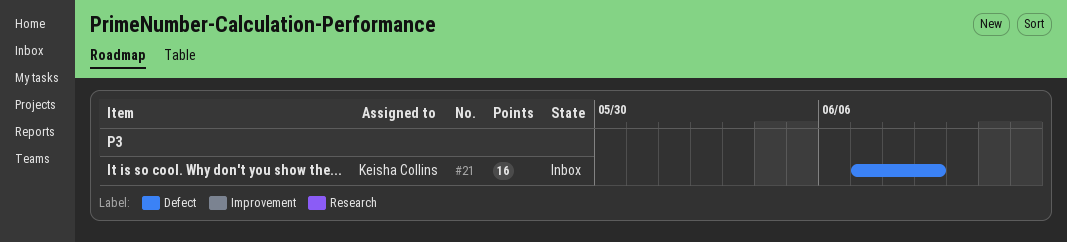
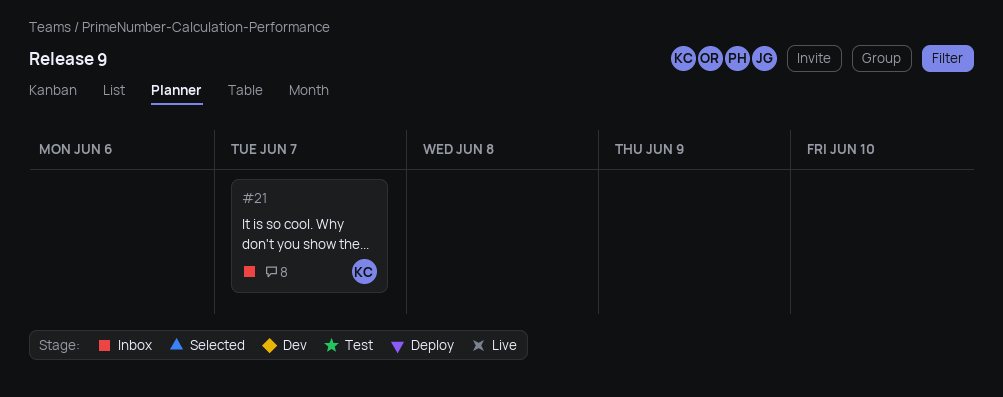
#21, due: Jun 9 -> Jun 7

